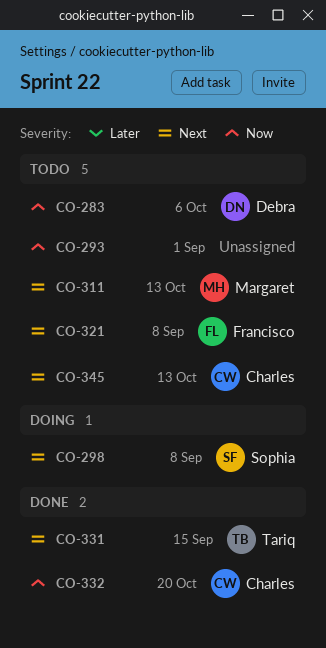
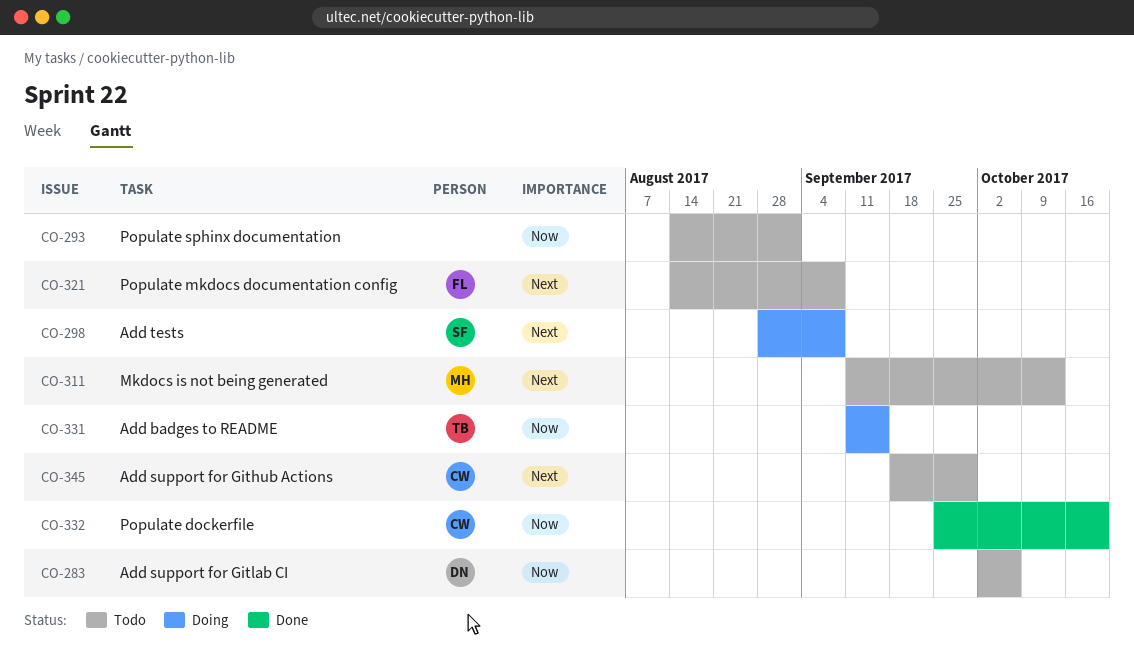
CO-331, status: Done -> Doing
CO-331, priority: Next -> Now
CO-345, due: Oct 13 -> Sep 29

